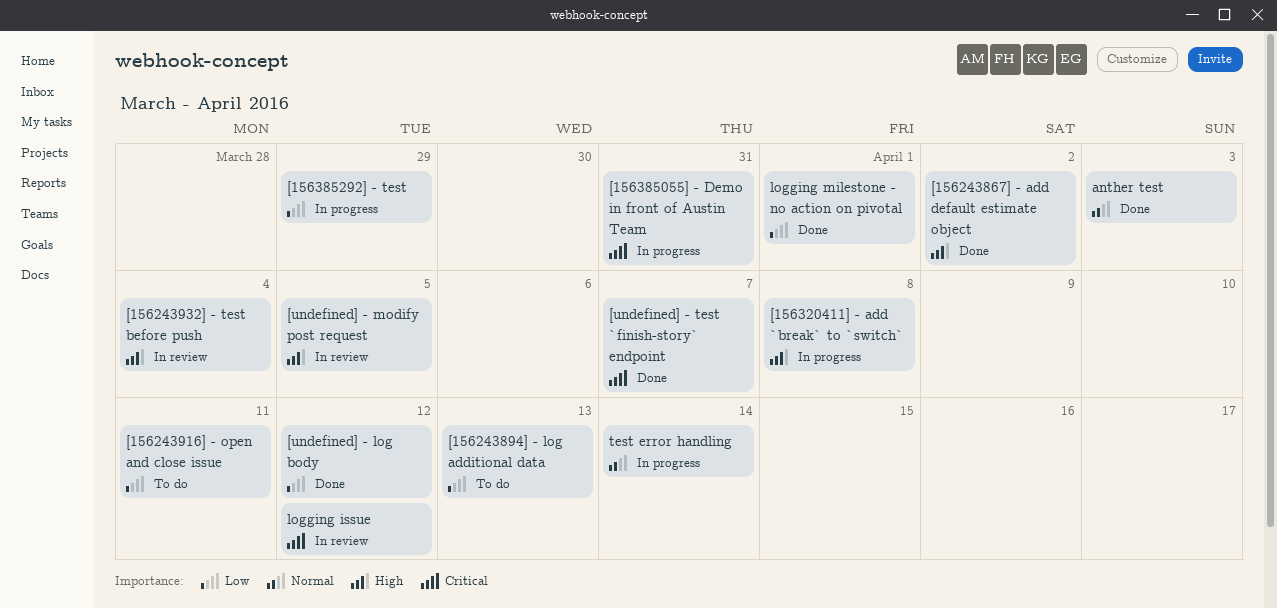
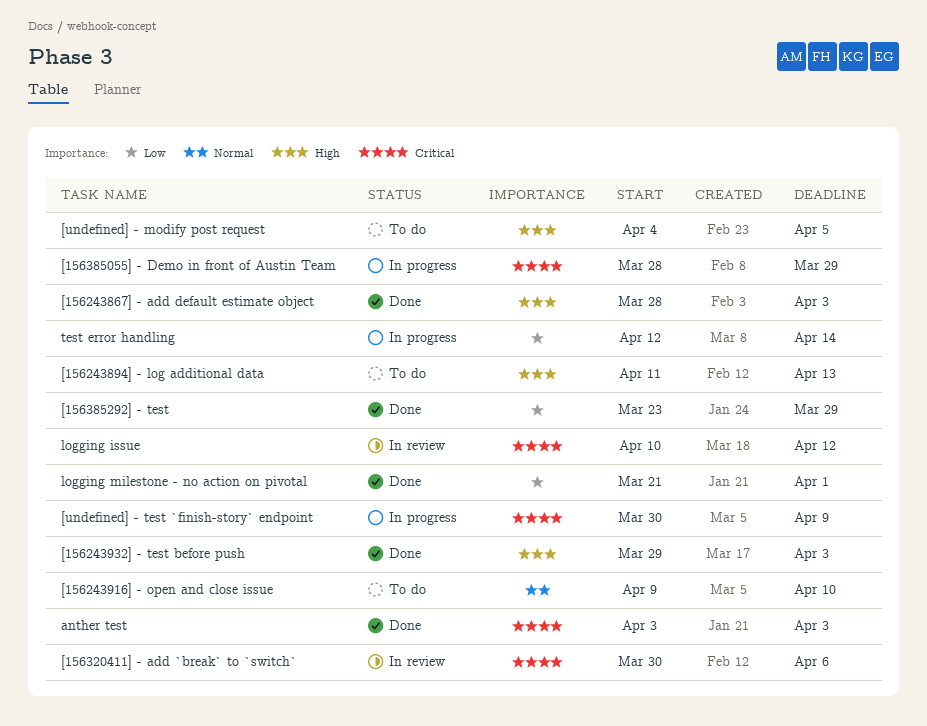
[156243867] - add default estimate object, due: Apr 2 -> Apr 3
[156243894] - log additional data, priority: Low -> High
[156243916] - open and close issue, priority: Low -> Normal
[156243916] - open and close issue, due: Apr 11 -> Apr 10
[156243932] - test before push, status: In review -> Done
[156243932] - test before push, due: Apr 4 -> Apr 3
[156320411] - add `break` to `switch`, status: In progress -> In review
[156320411] - add `break` to `switch`, priority: High -> Critical
[156320411] - add `break` to `switch`, due: Apr 8 -> Apr 6
[156385055] - Demo in front of Austin Team, due: Mar 31 -> Mar 29
[156385292] - test, status: In progress -> Done
[undefined] - log body: present -> none
[undefined] - modify post request, status: In review -> To do
[undefined] - test `finish-story` endpoint, status: Done -> In progress
[undefined] - test `finish-story` endpoint, due: Apr 7 -> Apr 9
anther test, priority: Normal -> Critical
test error handling, priority: Normal -> Low

